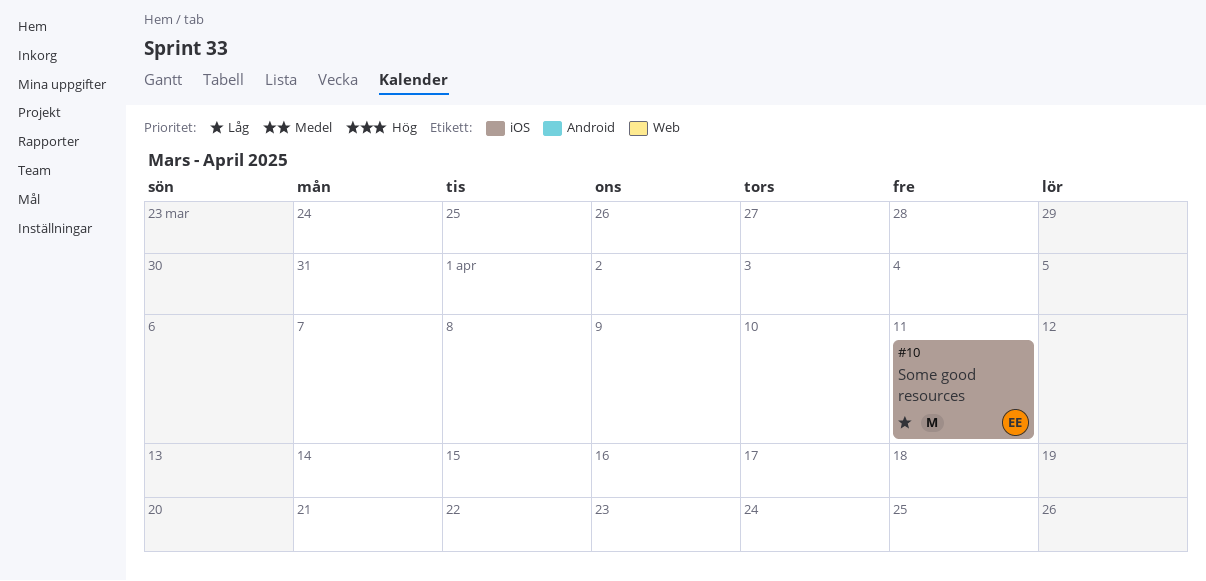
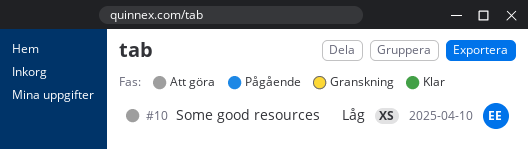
#10, estimate: M -> XS
#10, due: Apr 11 -> Apr 10

